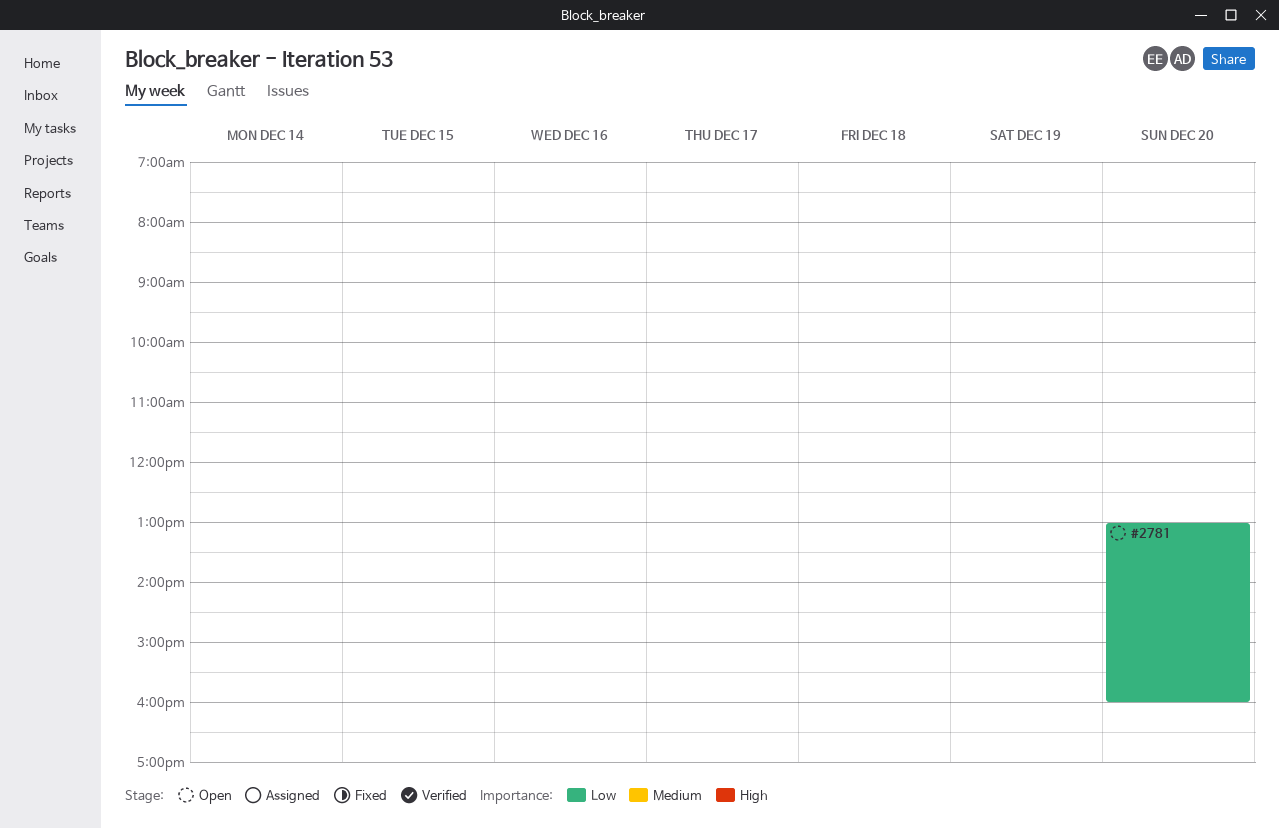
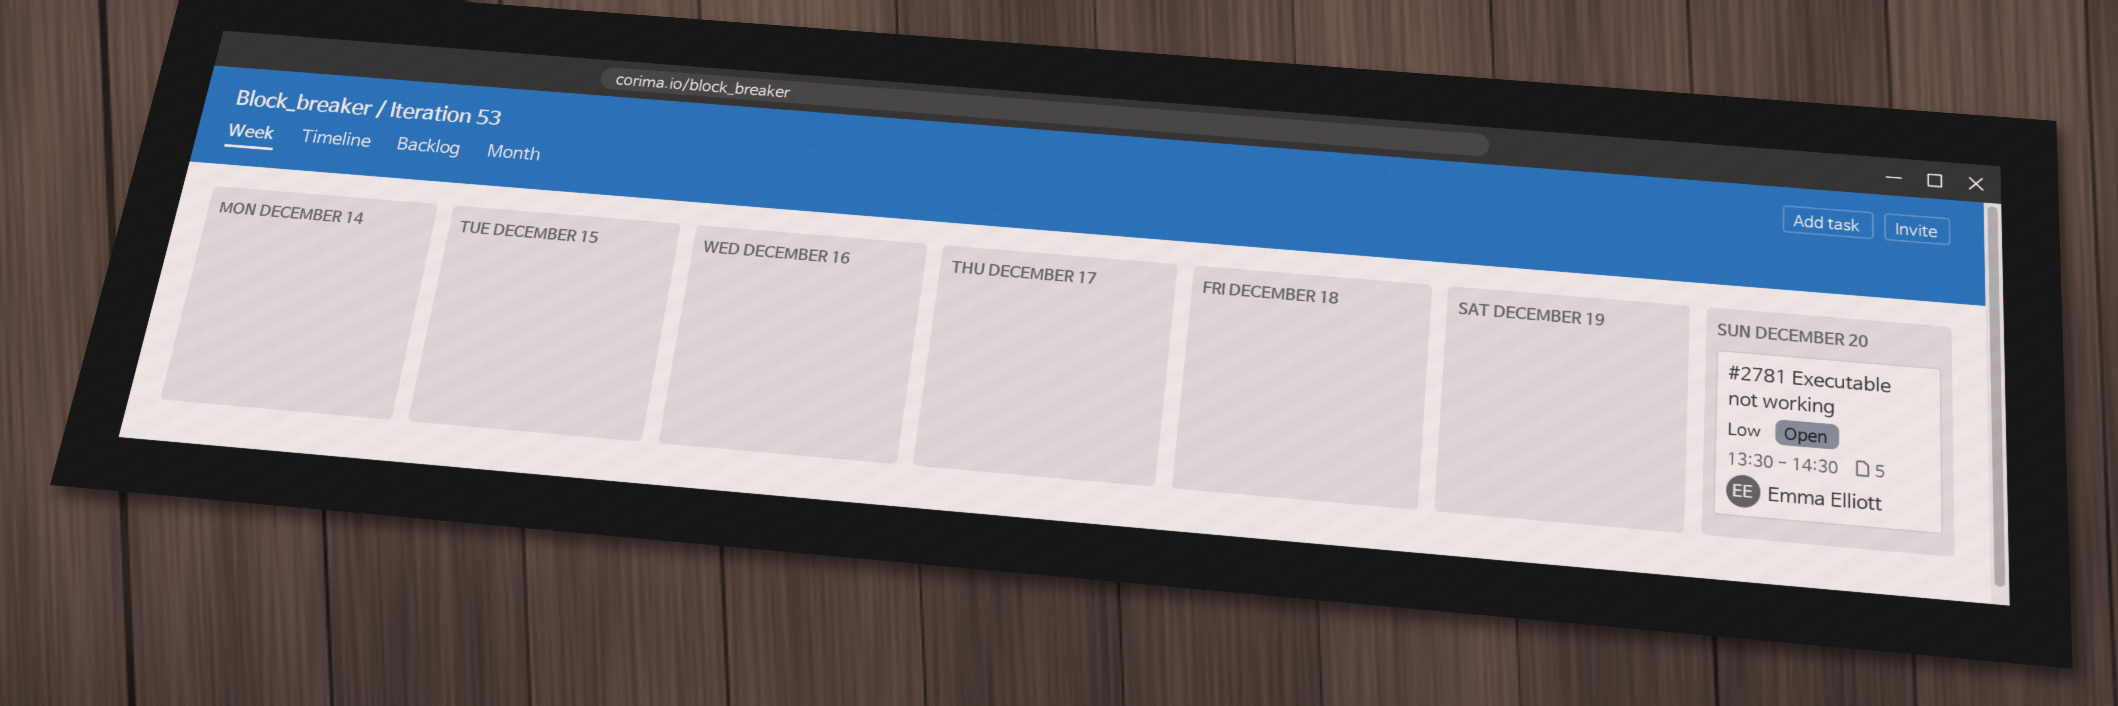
#2781, begins: 13:00 -> 13:30
#2781, ends: 16:00 -> 14:30

